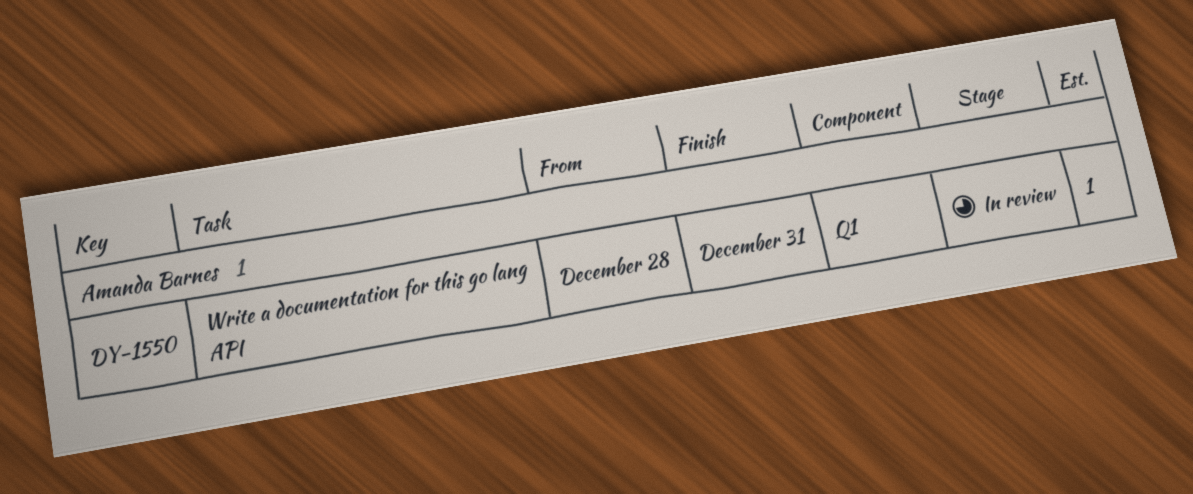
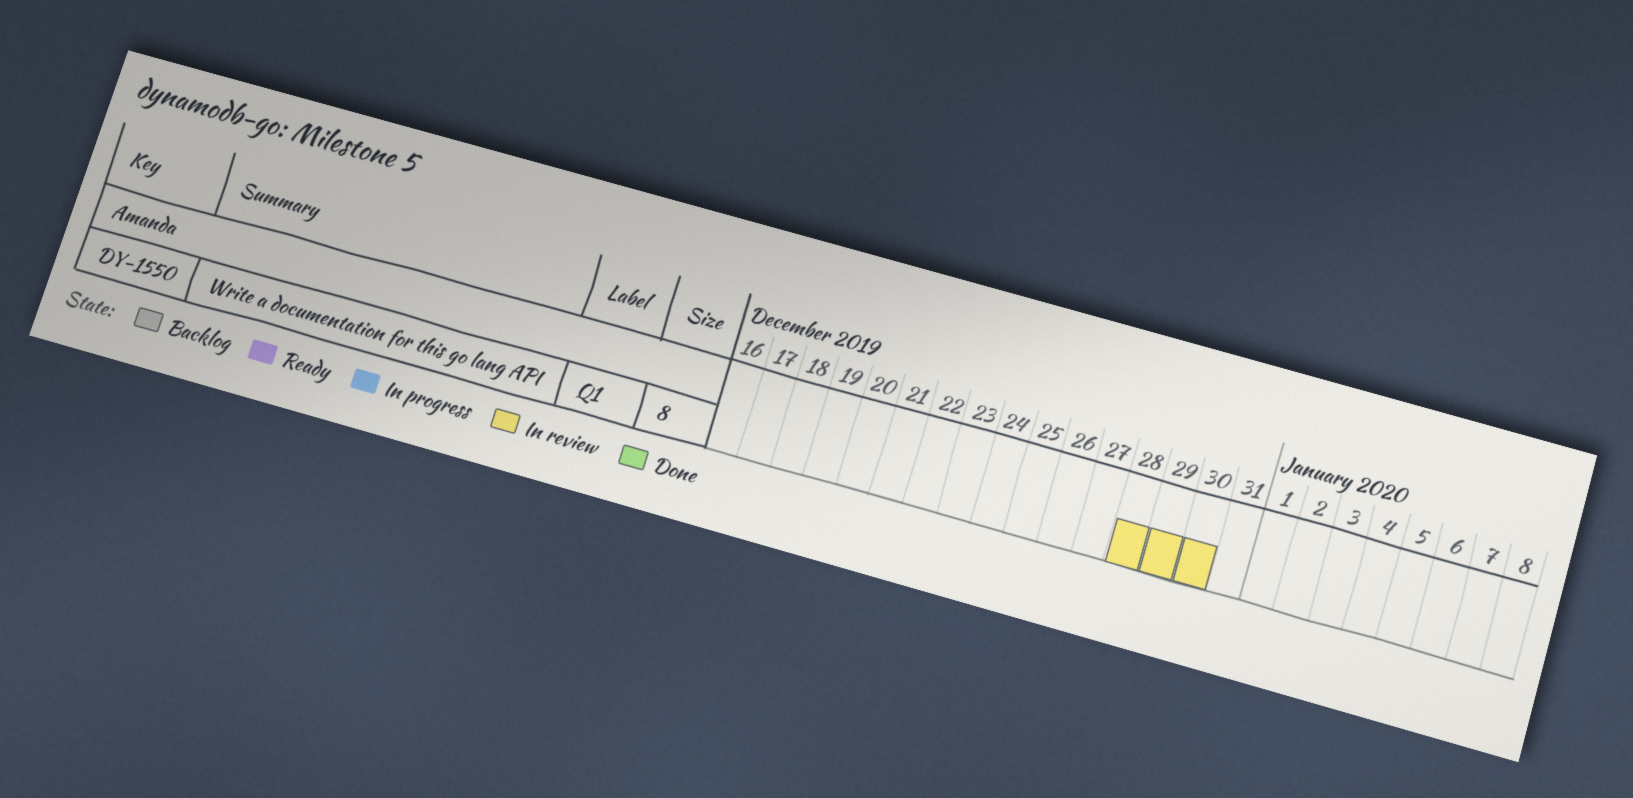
DY-1550, estimate: 1 -> 8
DY-1550, due: Dec 31 -> Dec 30

